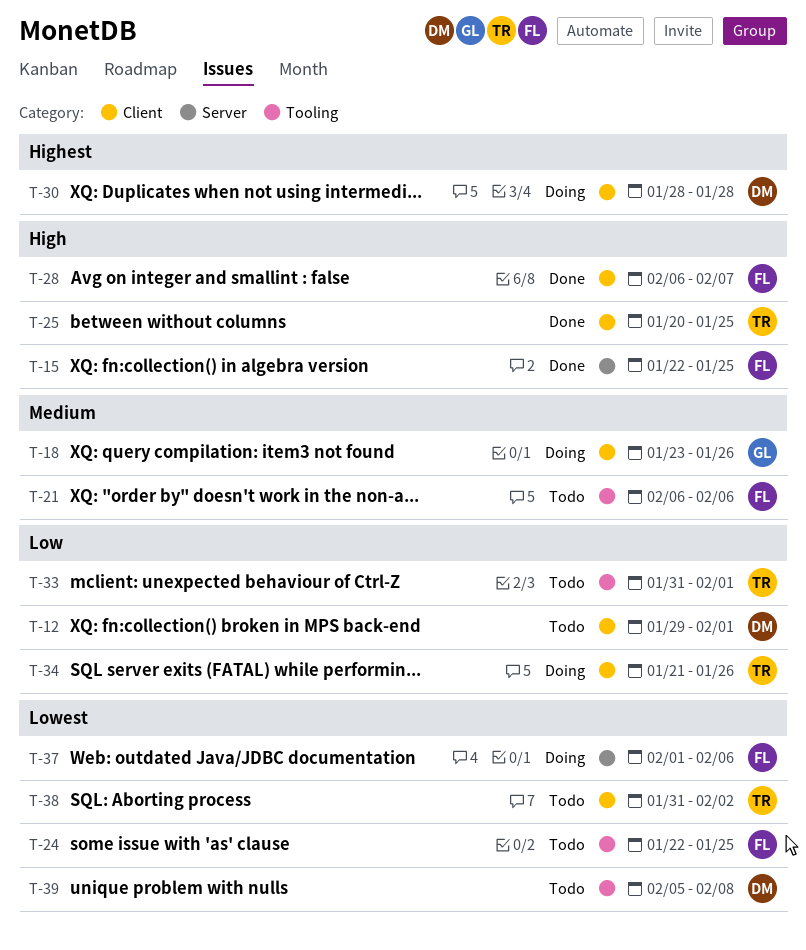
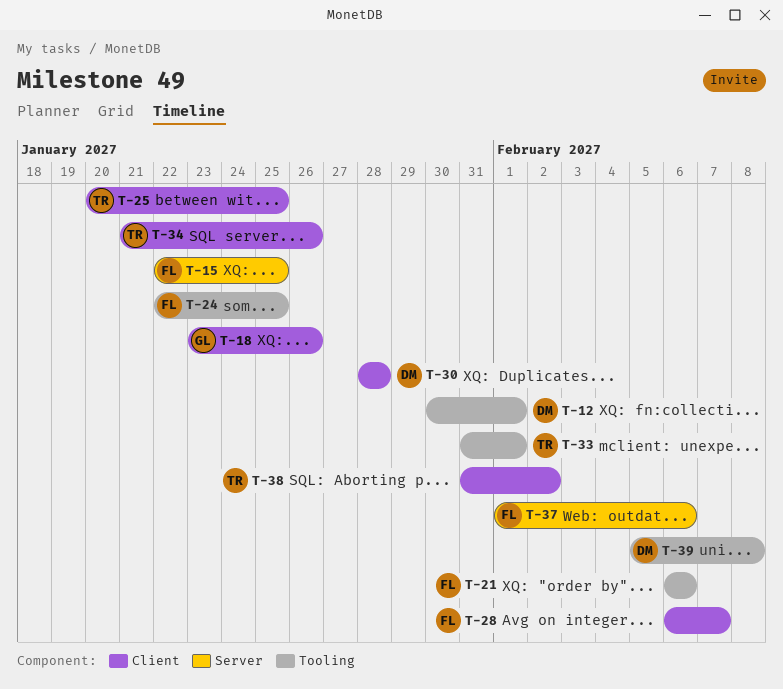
T-12, label: Client -> Tooling
T-12, start: Jan 29 -> Jan 30

